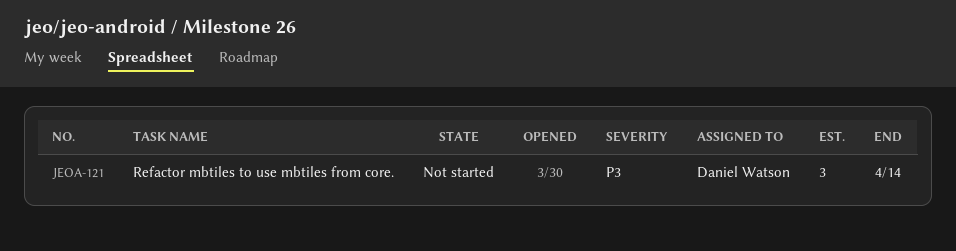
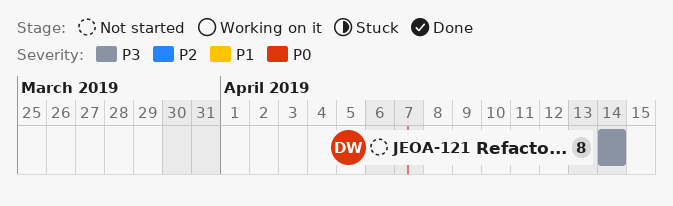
JEOA-121, estimate: 3 -> 8

